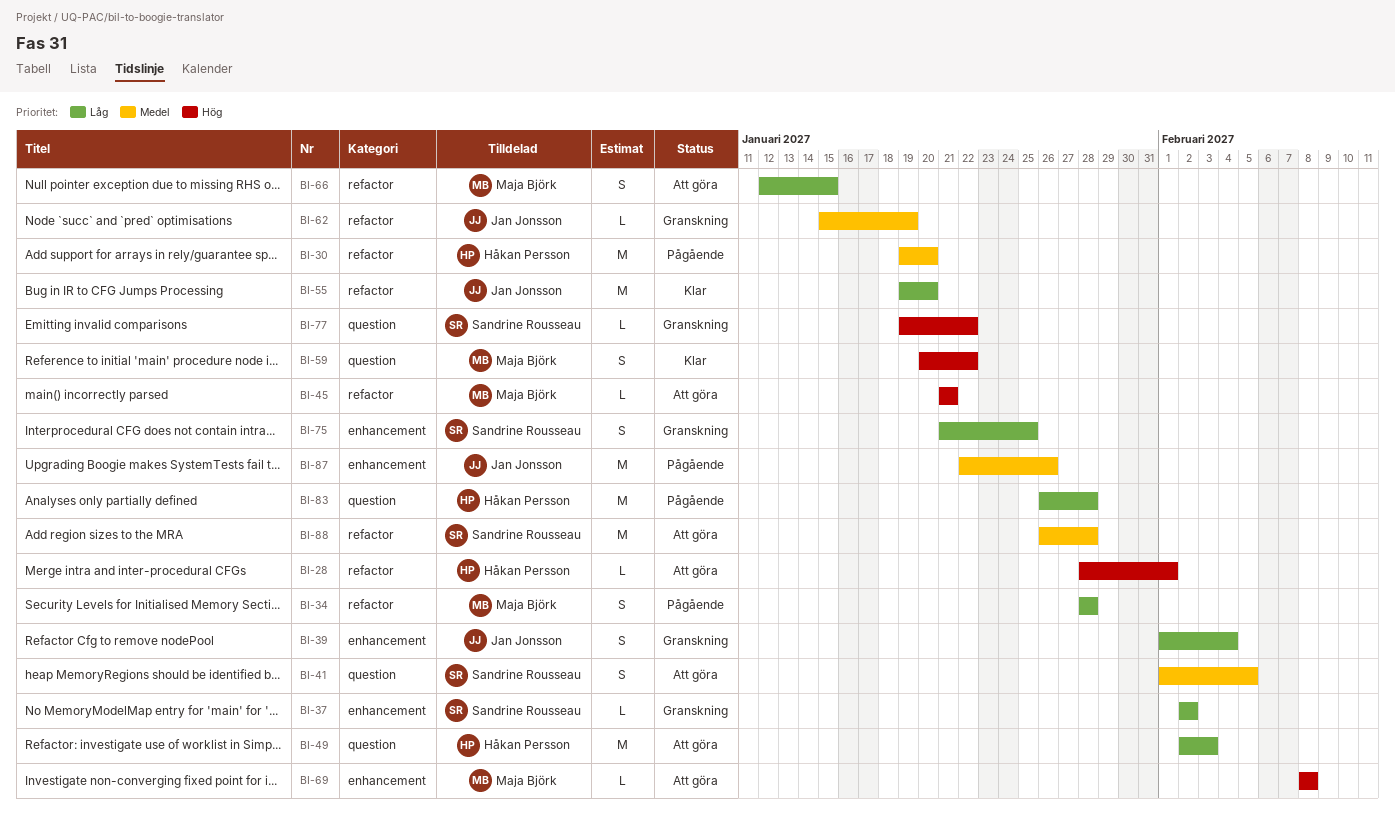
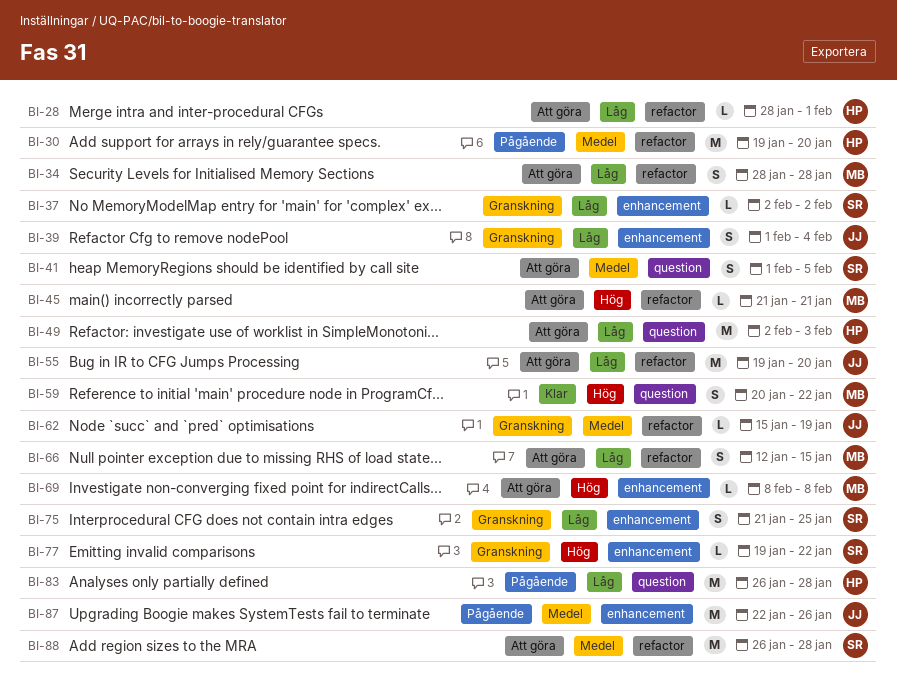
BI-28, priority: Hög -> Låg
BI-34, status: Pågående -> Att göra
BI-55, status: Klar -> Att göra
BI-77, label: question -> enhancement

